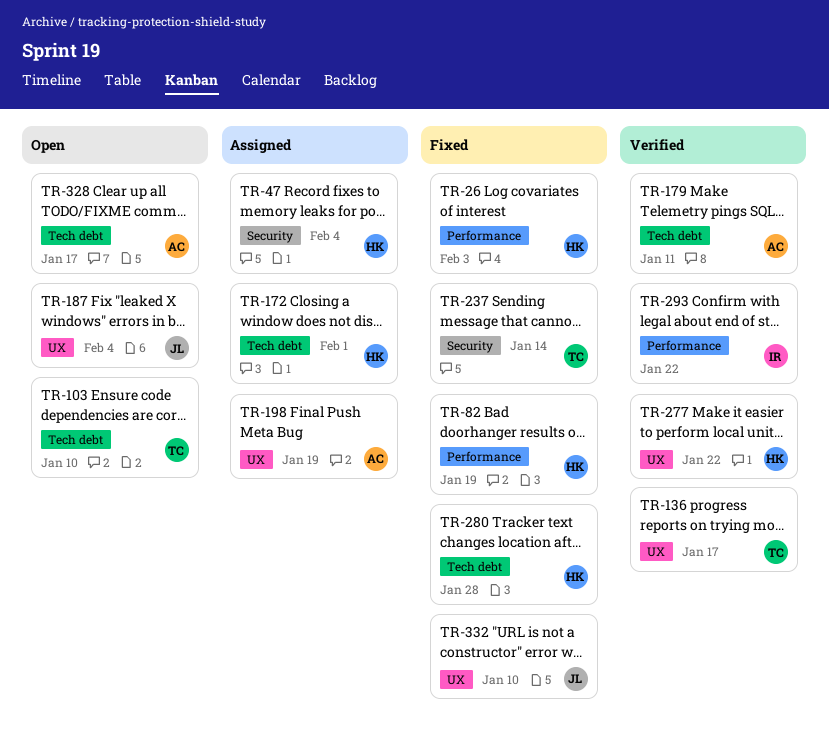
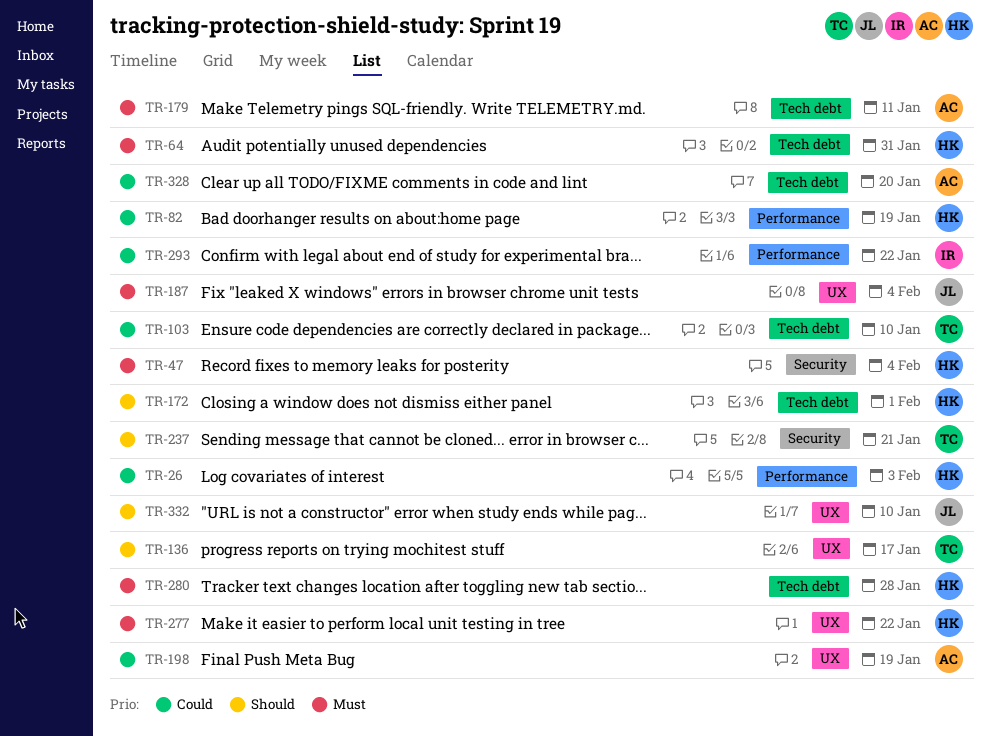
TR-64: none -> present
TR-237, due: Jan 14 -> Jan 21
TR-328, due: Jan 17 -> Jan 20

